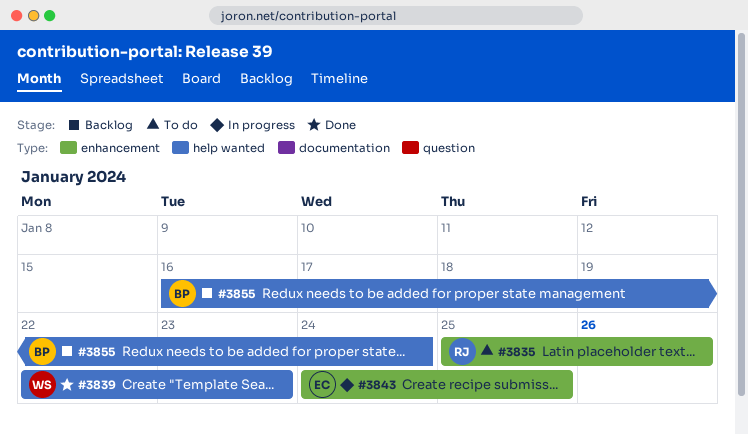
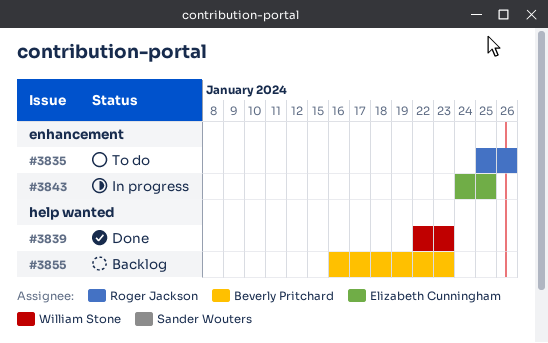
#3855, due: Jan 24 -> Jan 23

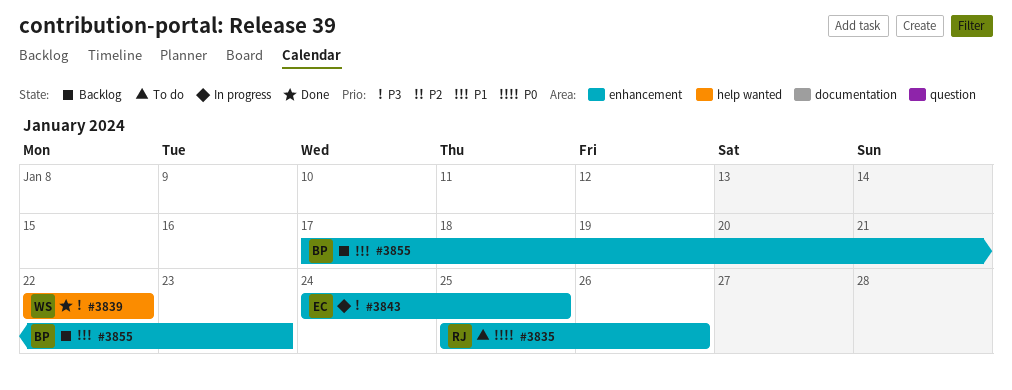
#3839, due: Jan 23 -> Jan 22
#3855, label: help wanted -> enhancement
#3855, start: Jan 16 -> Jan 17

